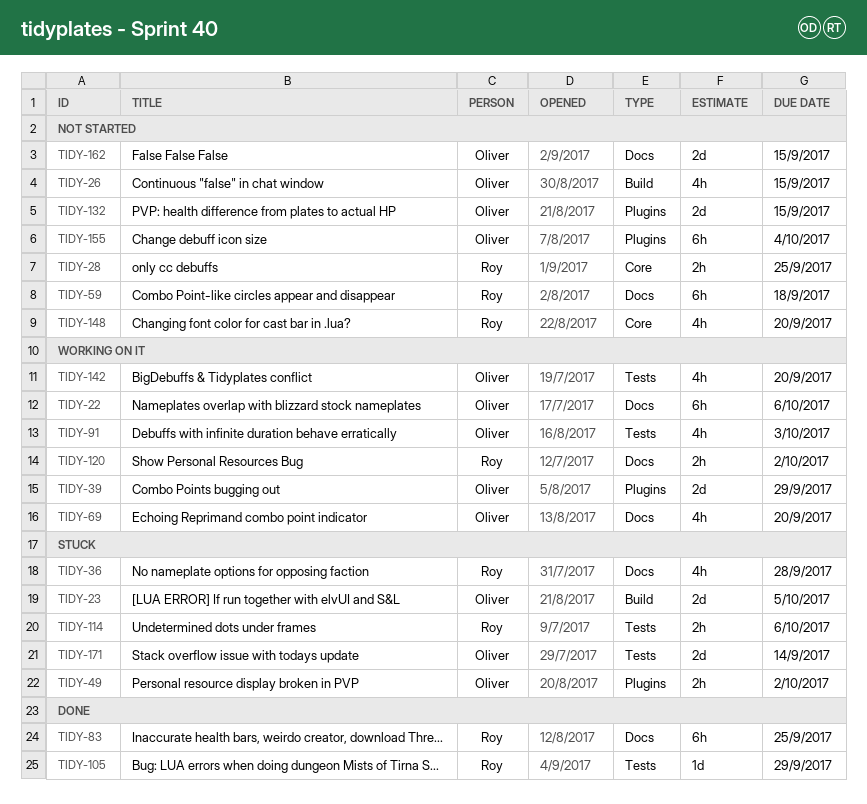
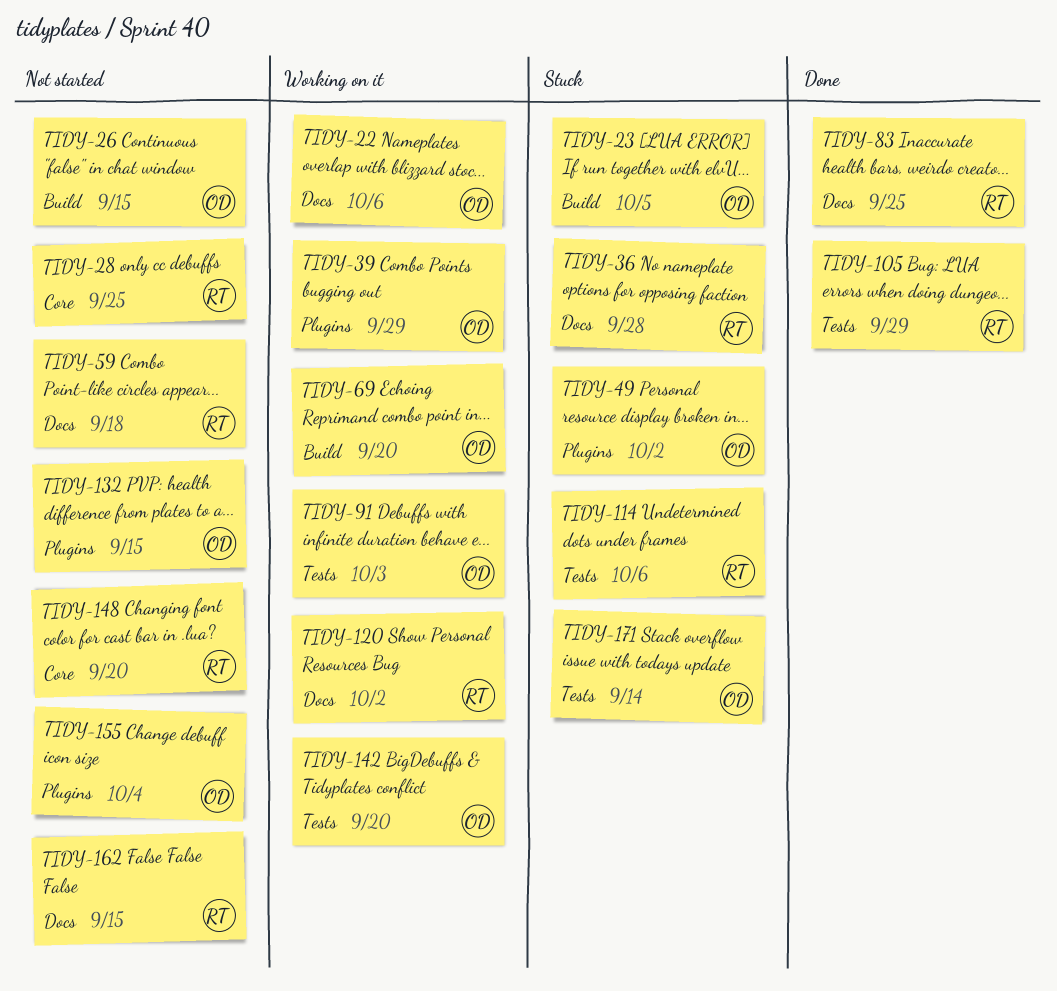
TIDY-69, label: Docs -> Build
TIDY-162, owner: Oliver -> Roy

